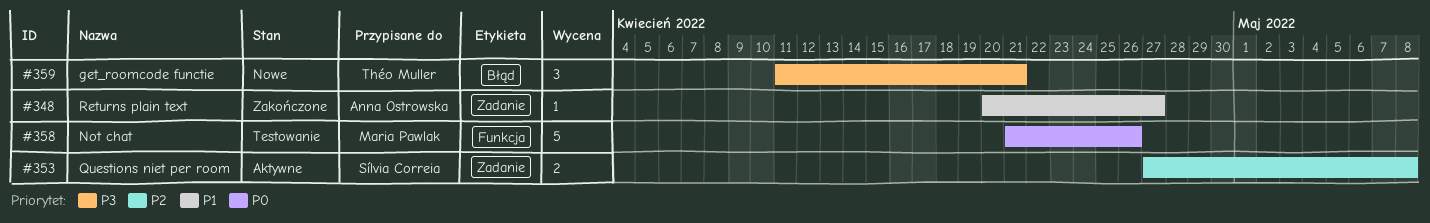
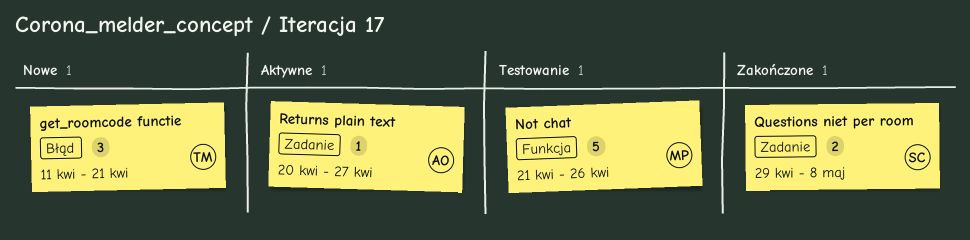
Questions niet per room, status: Aktywne -> Zakończone
Questions niet per room, start: Apr 27 -> Apr 29
Returns plain text, status: Zakończone -> Aktywne

